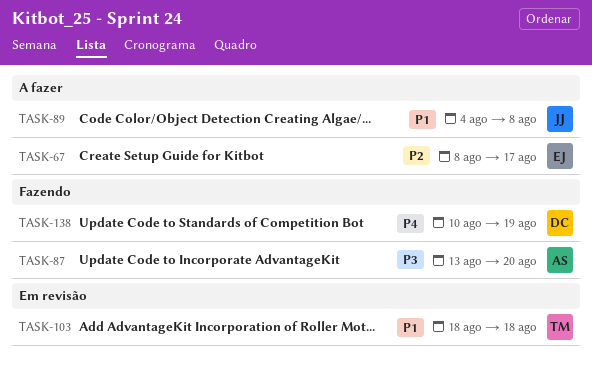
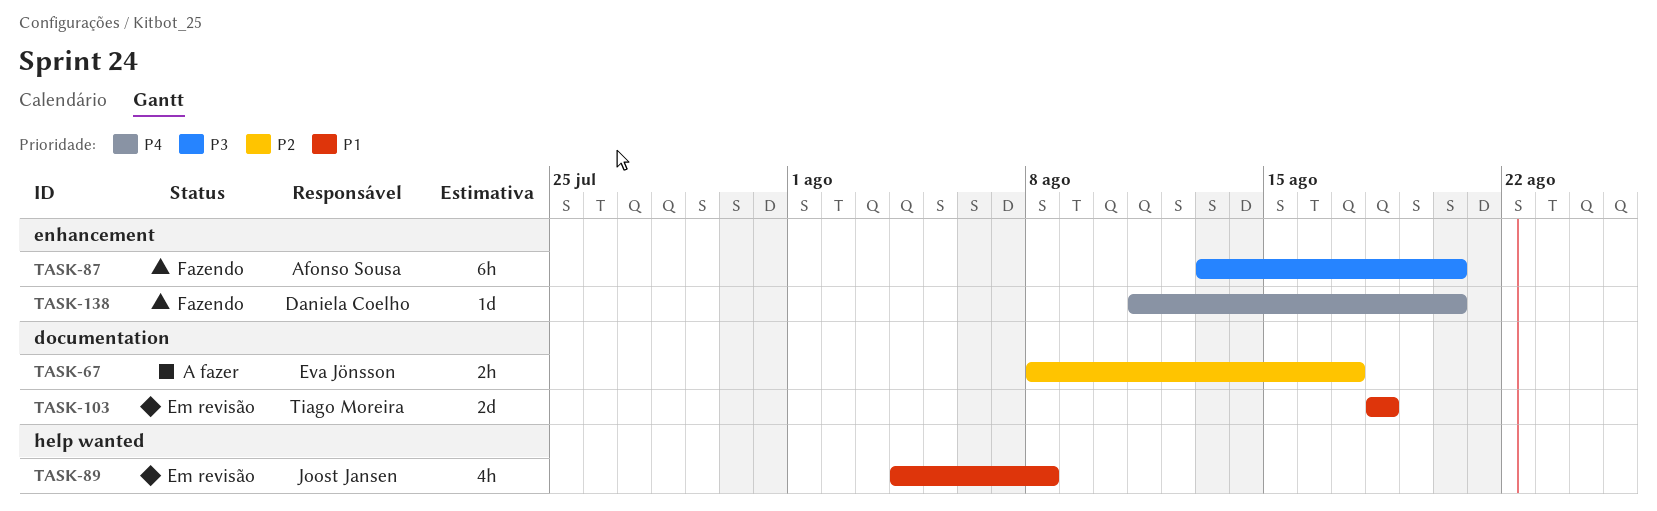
TASK-89, status: A fazer -> Em revisão
TASK-138, start: Aug 10 -> Aug 11
TASK-138, due: Aug 19 -> Aug 20

